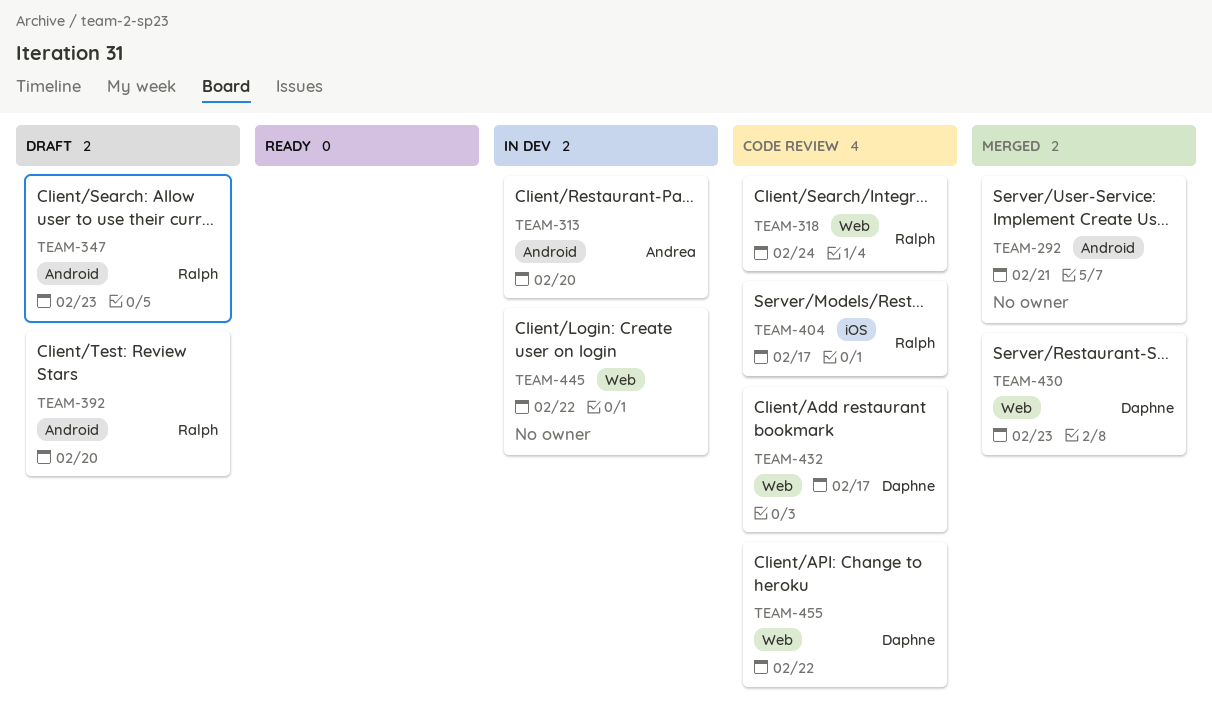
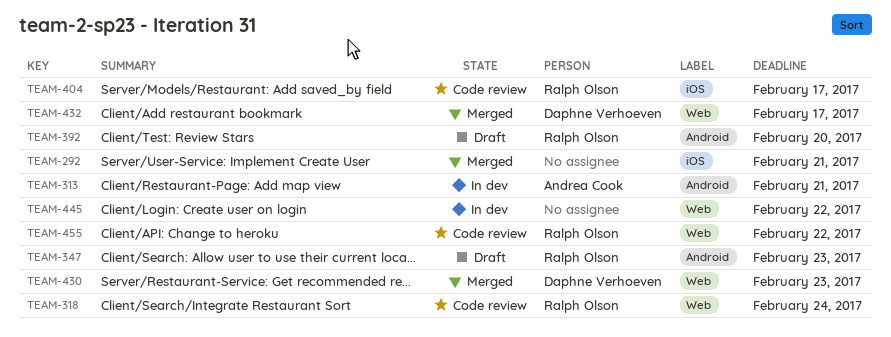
TEAM-292, label: Android -> iOS
TEAM-313, due: Feb 20 -> Feb 21
TEAM-432, status: Code review -> Merged
TEAM-455, owner: Daphne Verhoeven -> Ralph Olson

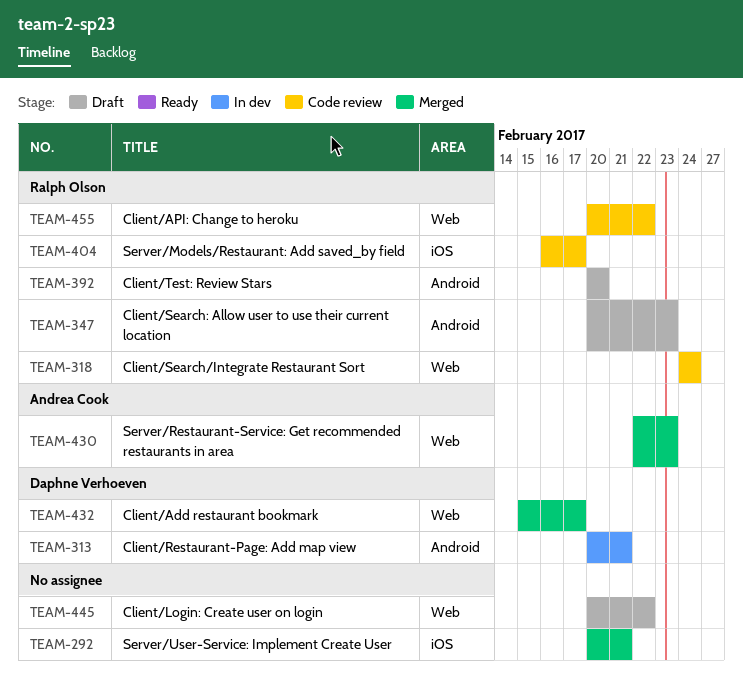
TEAM-313, owner: Andrea Cook -> Daphne Verhoeven
TEAM-430, owner: Daphne Verhoeven -> Andrea Cook
TEAM-445, status: In dev -> Draft

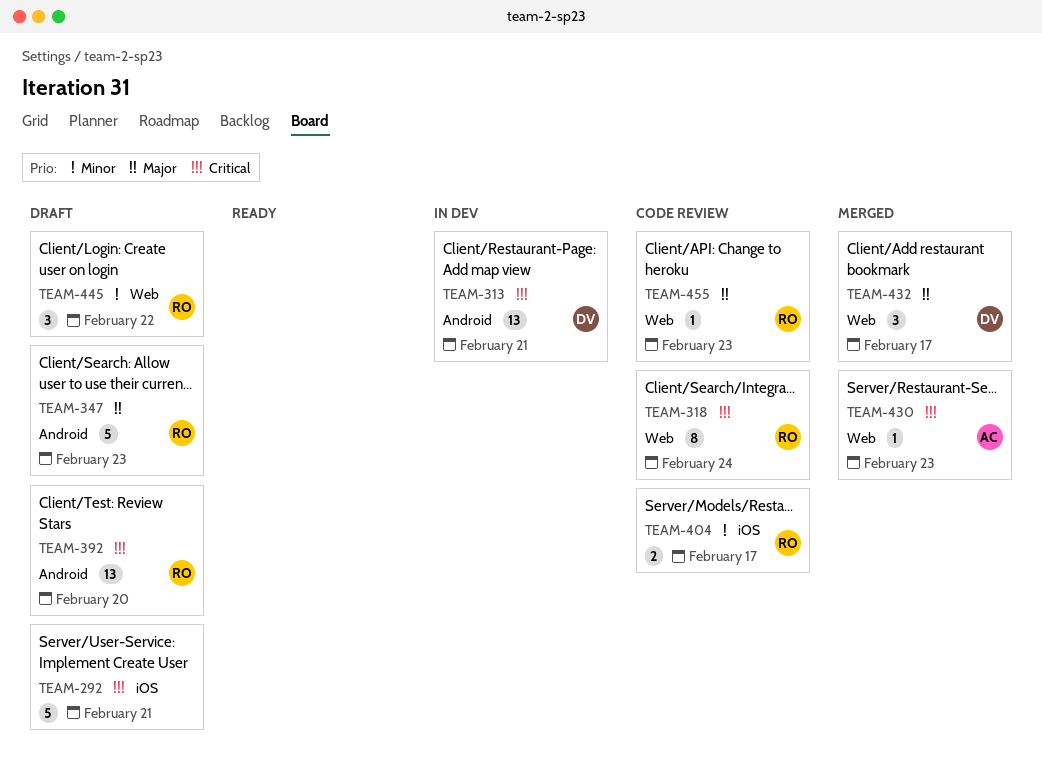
TEAM-292, status: Merged -> Draft
TEAM-445, owner: none -> Ralph Olson
TEAM-455, due: Feb 22 -> Feb 23

